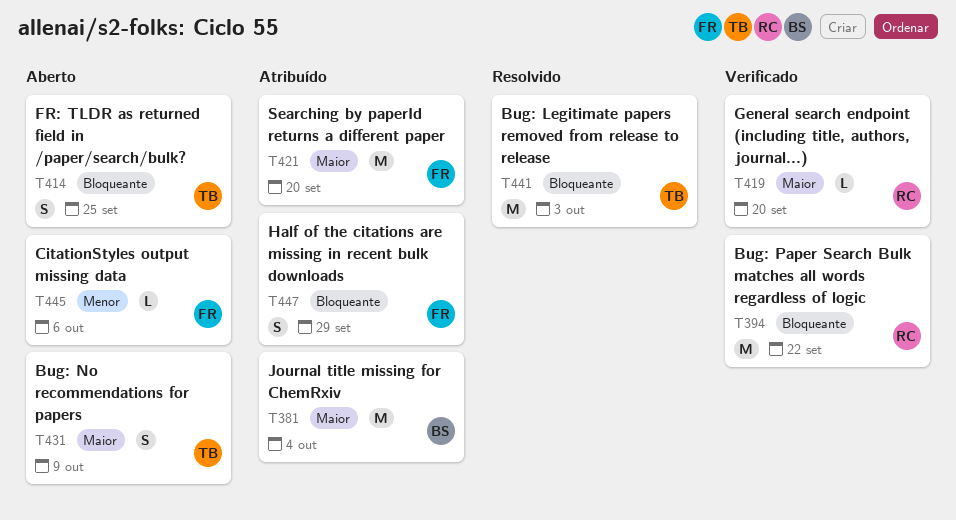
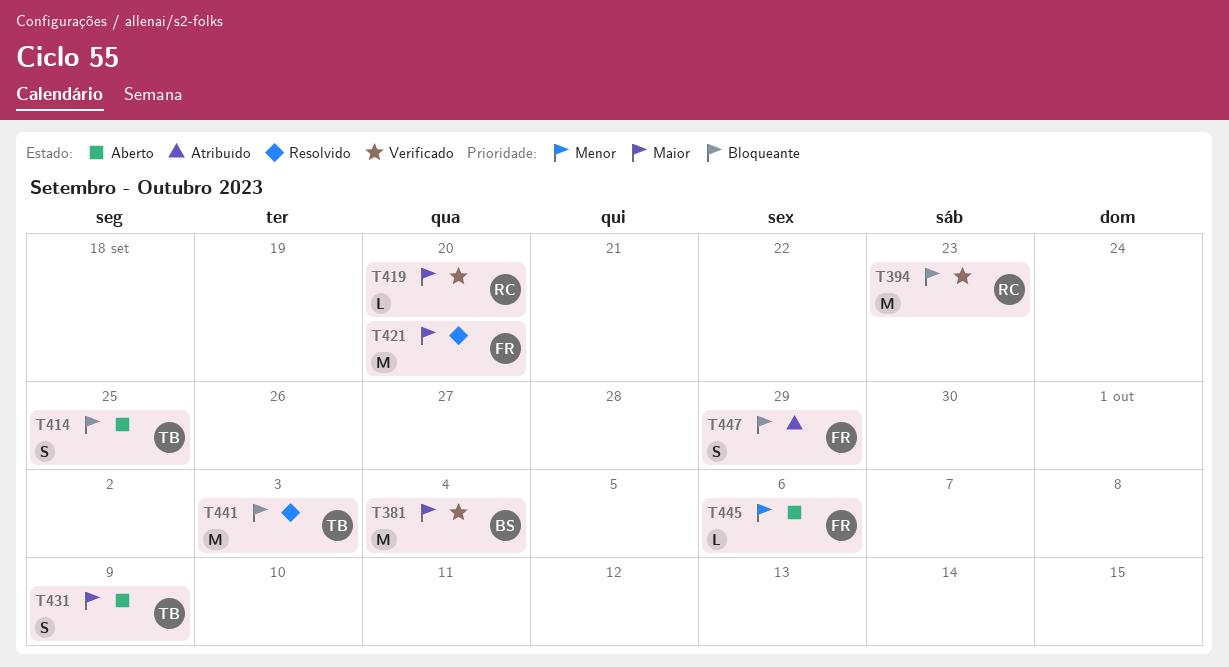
T381, status: Atribuído -> Verificado
T394, due: Sep 22 -> Sep 23
T421, status: Atribuído -> Resolvido

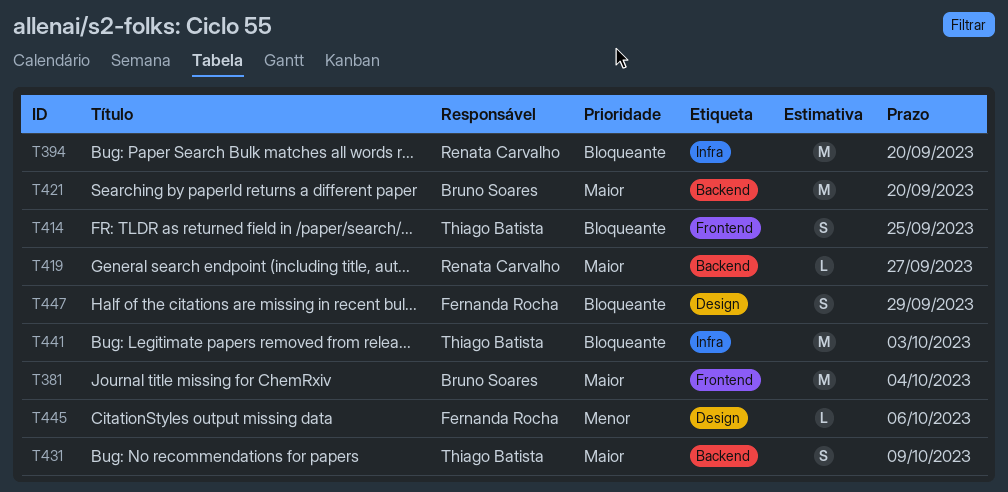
T394, due: Sep 23 -> Sep 20
T419, due: Sep 20 -> Sep 27
T421, owner: Fernanda Rocha -> Bruno Soares

